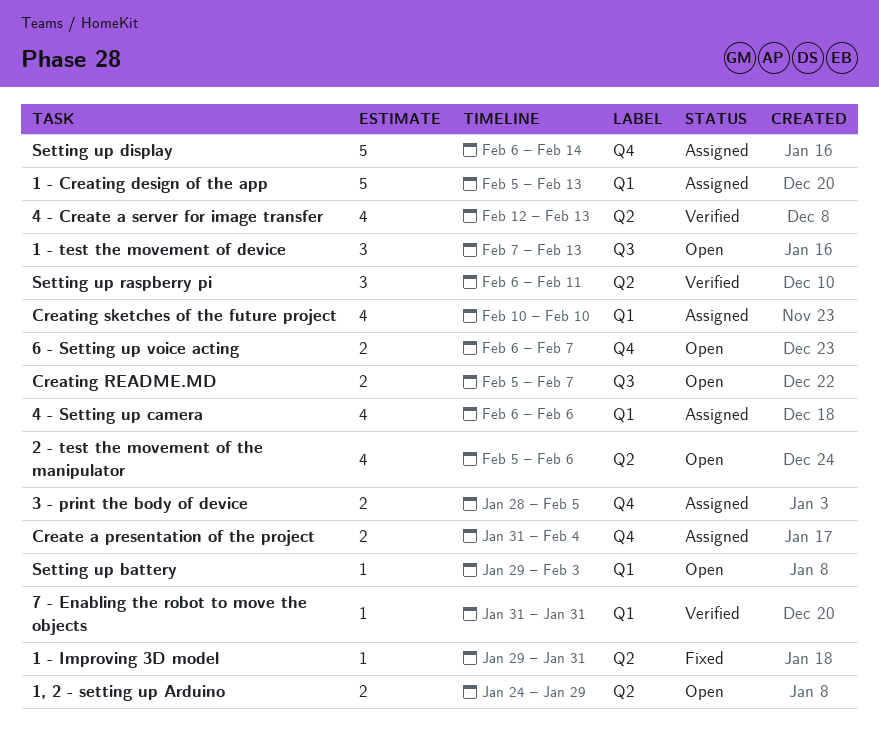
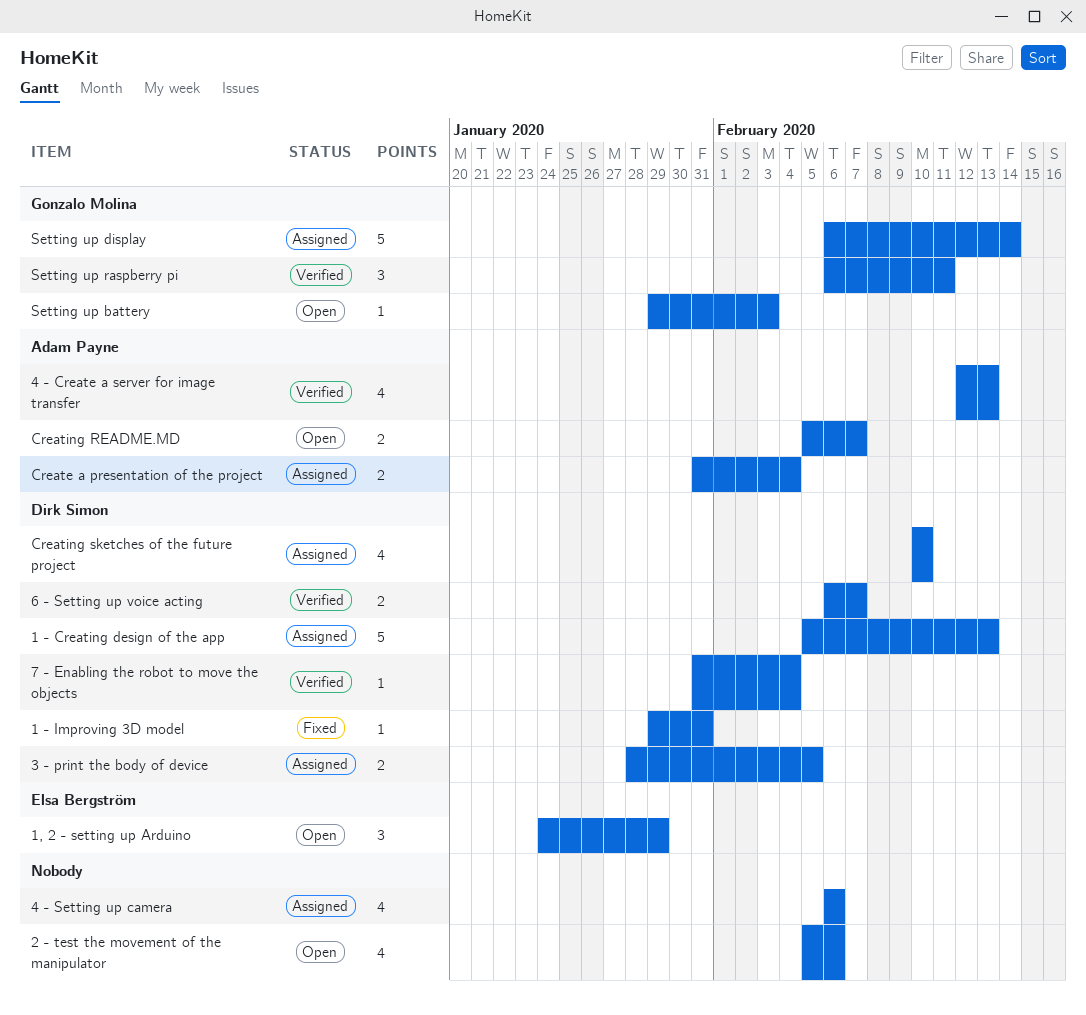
1 - test the movement of device: present -> none
1, 2 - setting up Arduino, estimate: 2 -> 3
6 - Setting up voice acting, status: Open -> Verified
7 - Enabling the robot to move the objects, due: Jan 31 -> Feb 4

